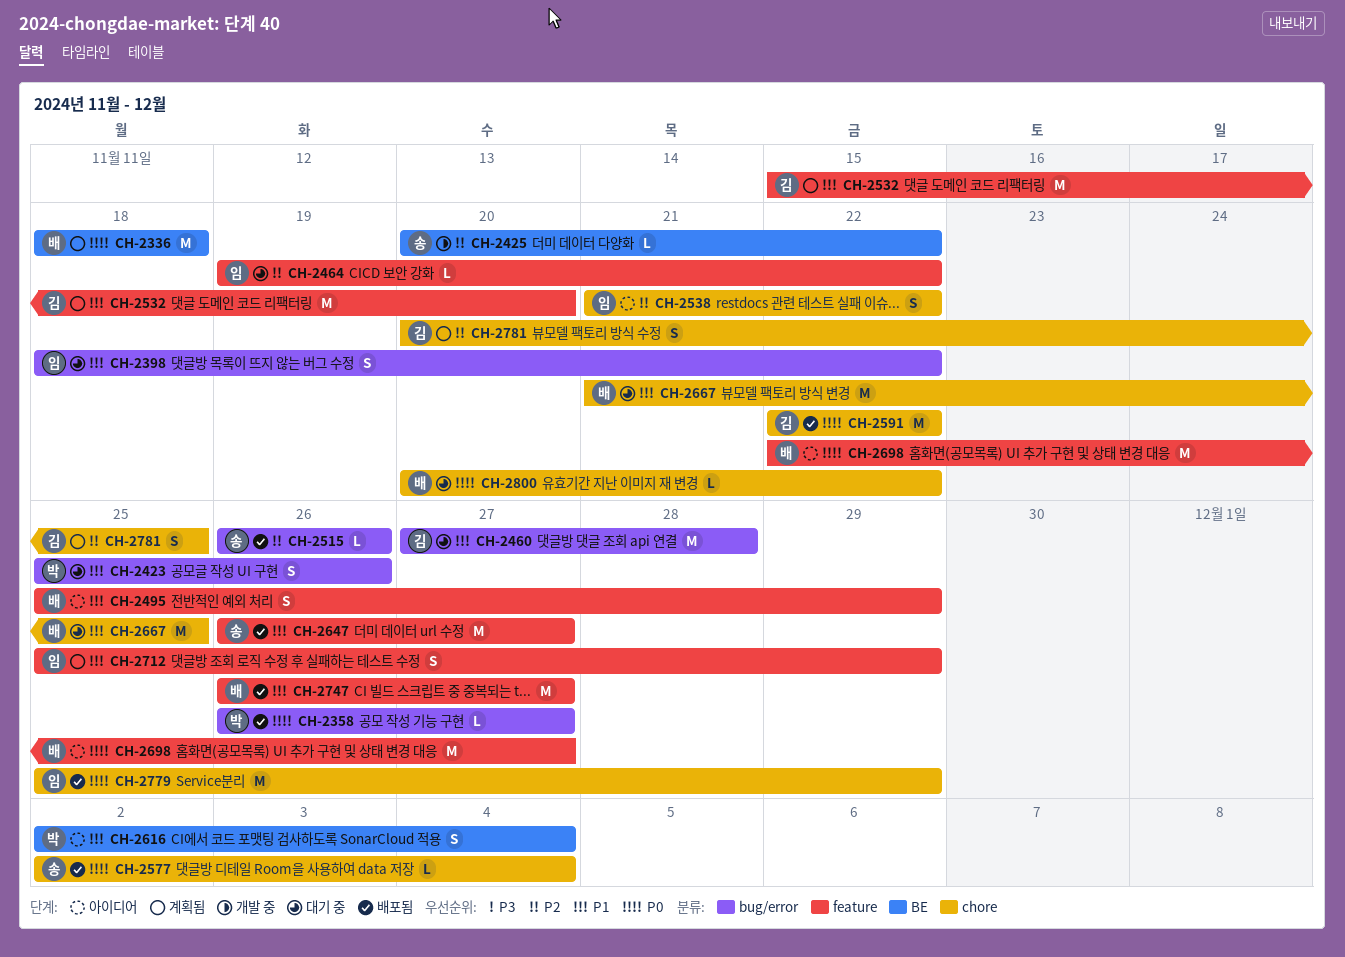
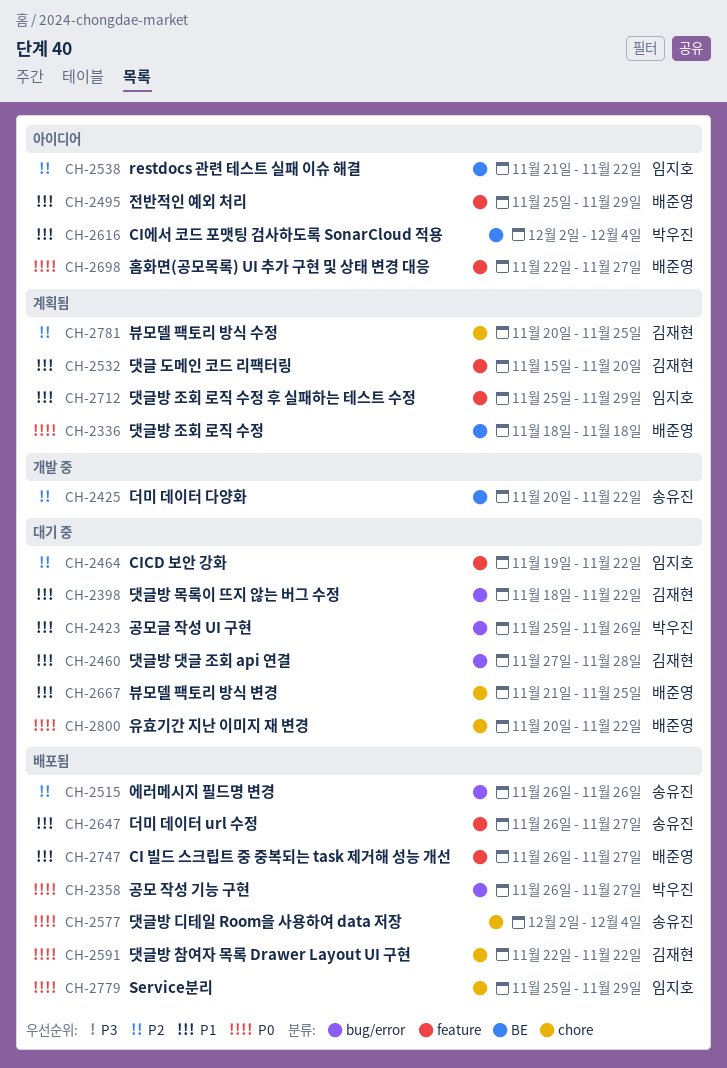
CH-2398, owner: 임지호 -> 김재현
CH-2538, label: chore -> BE

